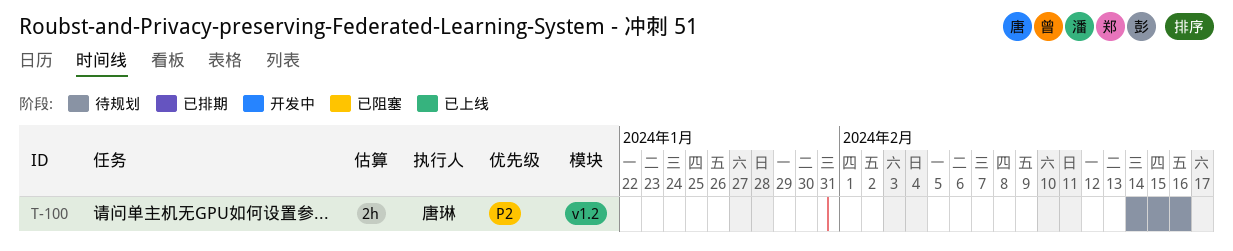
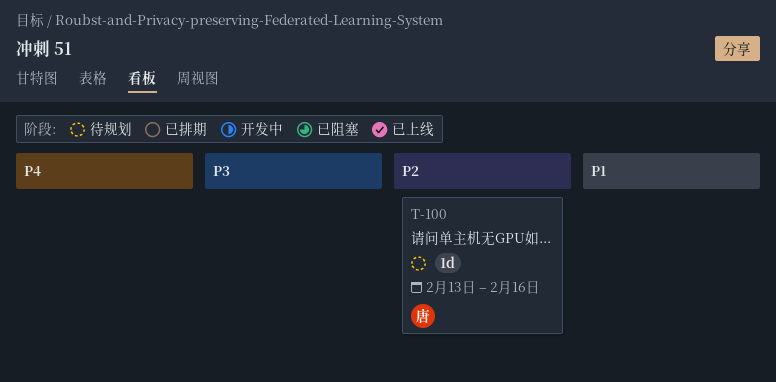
T-100, estimate: 2h -> 1d
T-100, start: Feb 14 -> Feb 13

